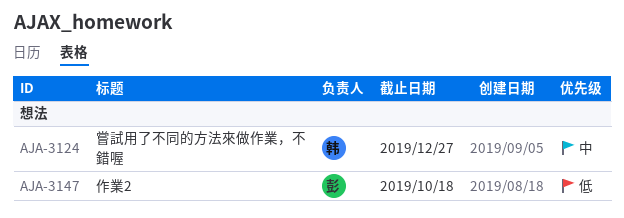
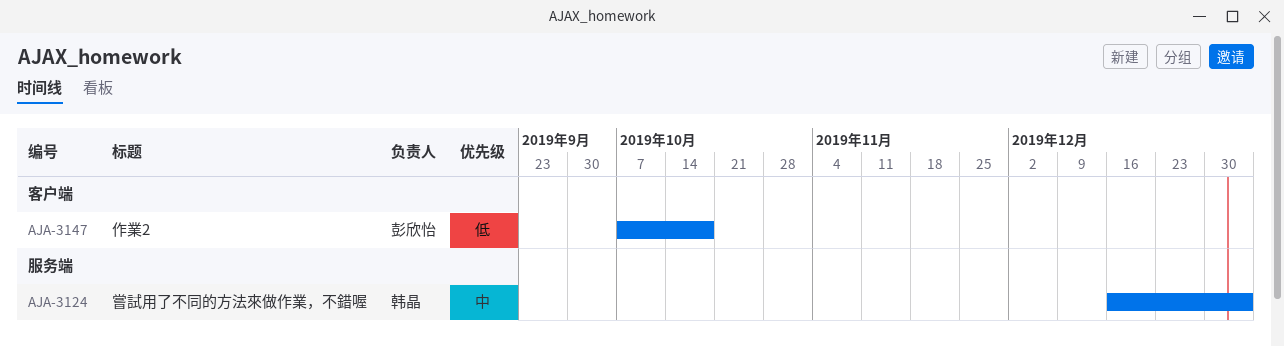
AJA-3124, due: Dec 27 -> Jan 3

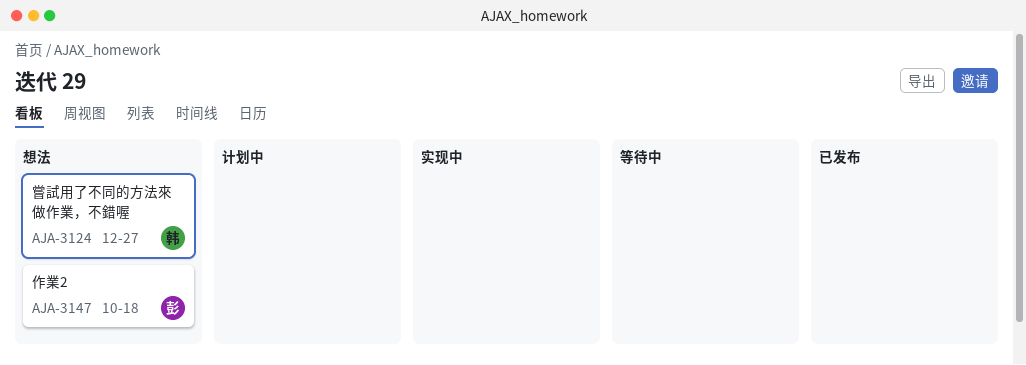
AJA-3124, due: Jan 3 -> Dec 27

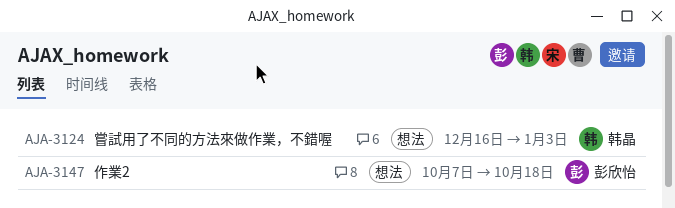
AJA-3124, due: Dec 27 -> Jan 3

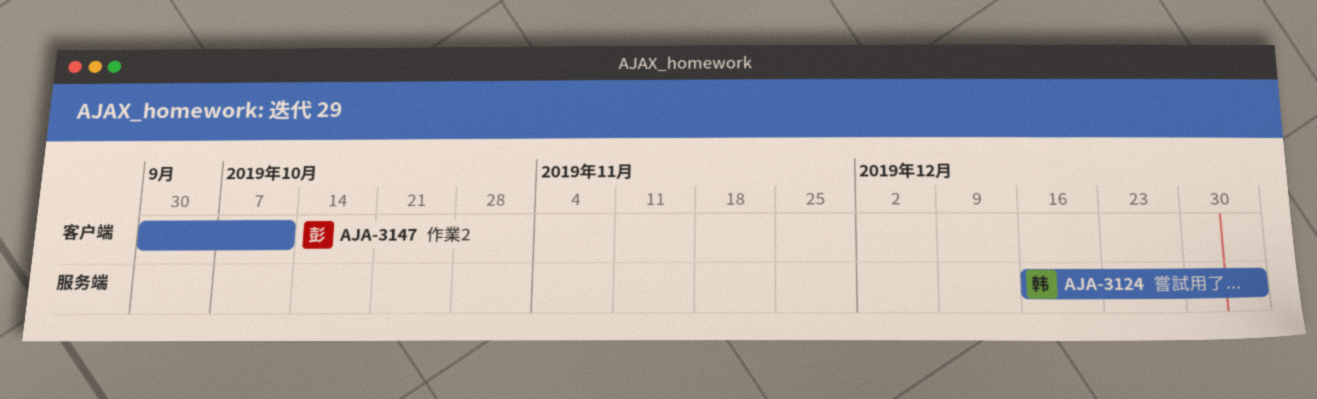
AJA-3147, start: Oct 7 -> Sep 30
AJA-3147, due: Oct 18 -> Oct 11

